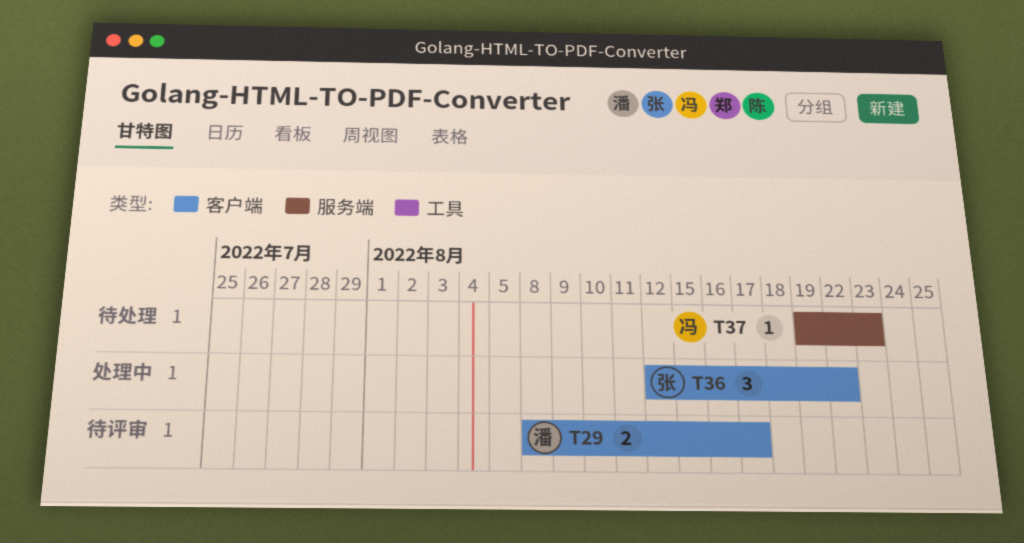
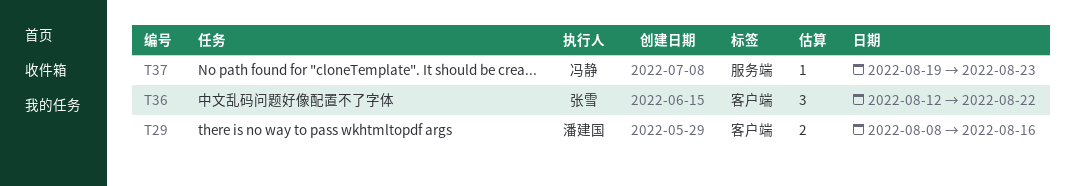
T29, due: Aug 17 -> Aug 16

